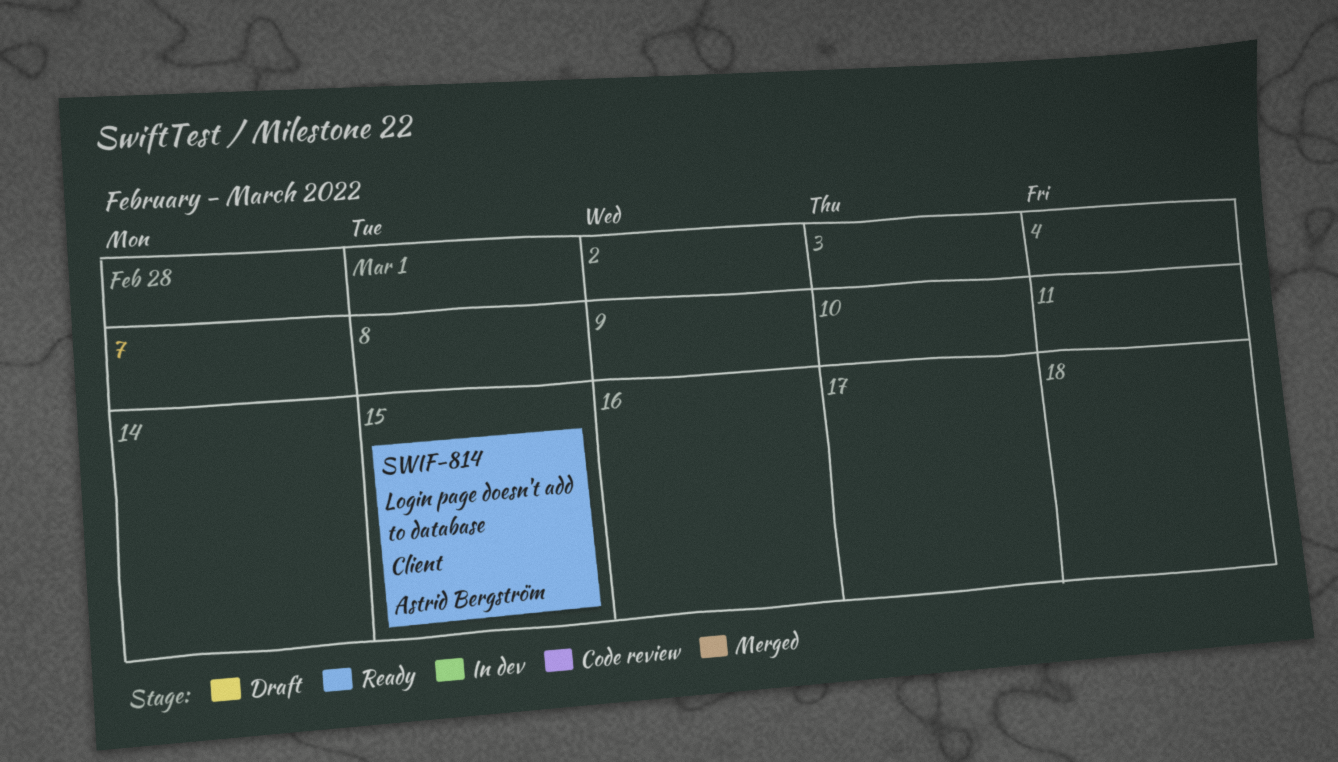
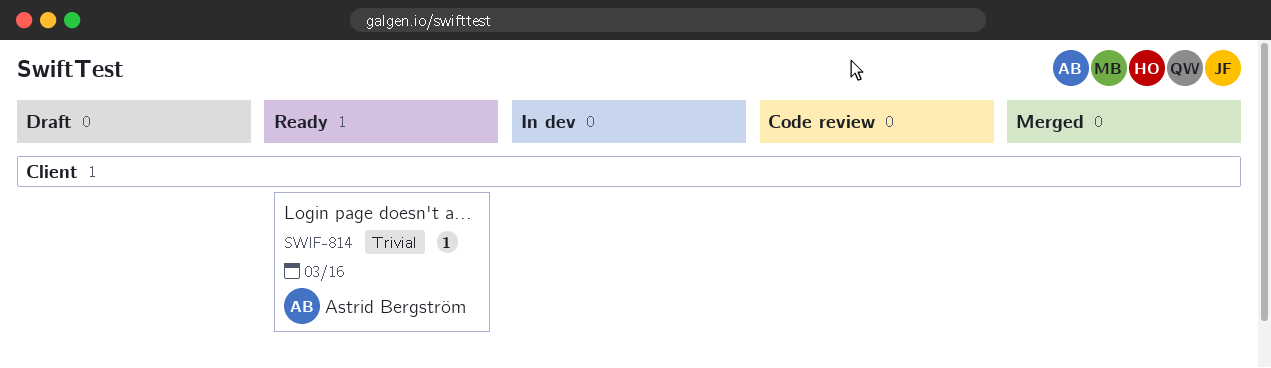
SWIF-814, due: Mar 15 -> Mar 16

